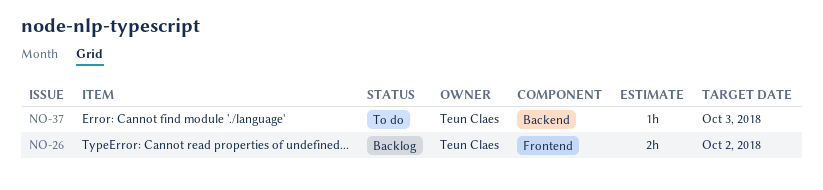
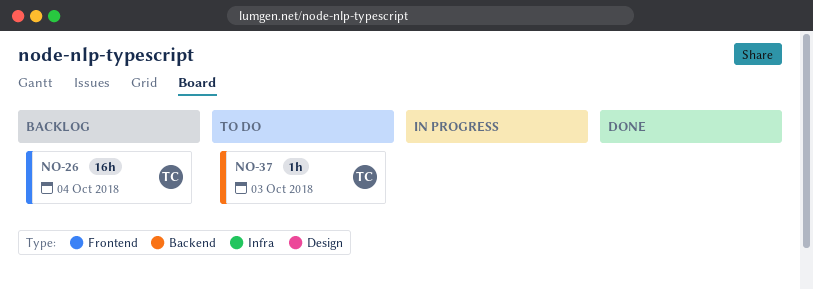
NO-26, estimate: 2h -> 16h
NO-26, due: Oct 2 -> Oct 4

